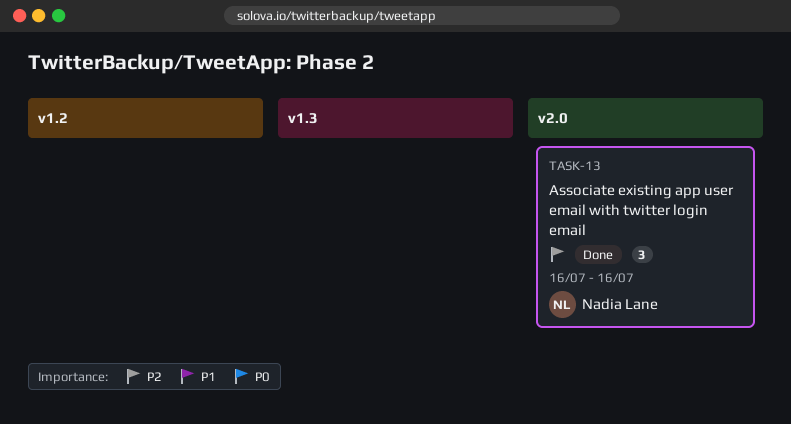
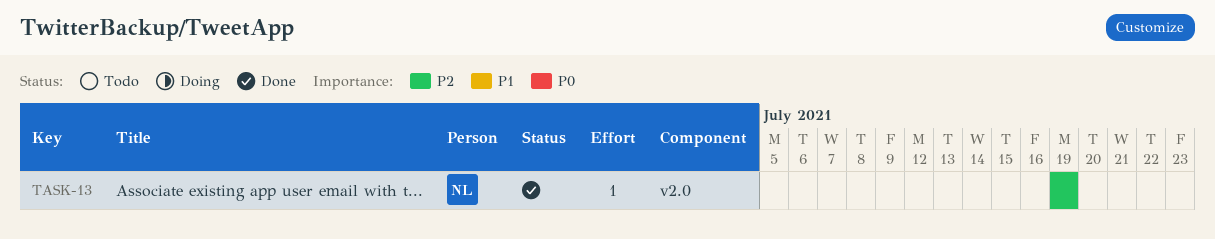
TASK-13, estimate: 3 -> 1
TASK-13, start: Jul 16 -> Jul 19
TASK-13, due: Jul 16 -> Jul 19

